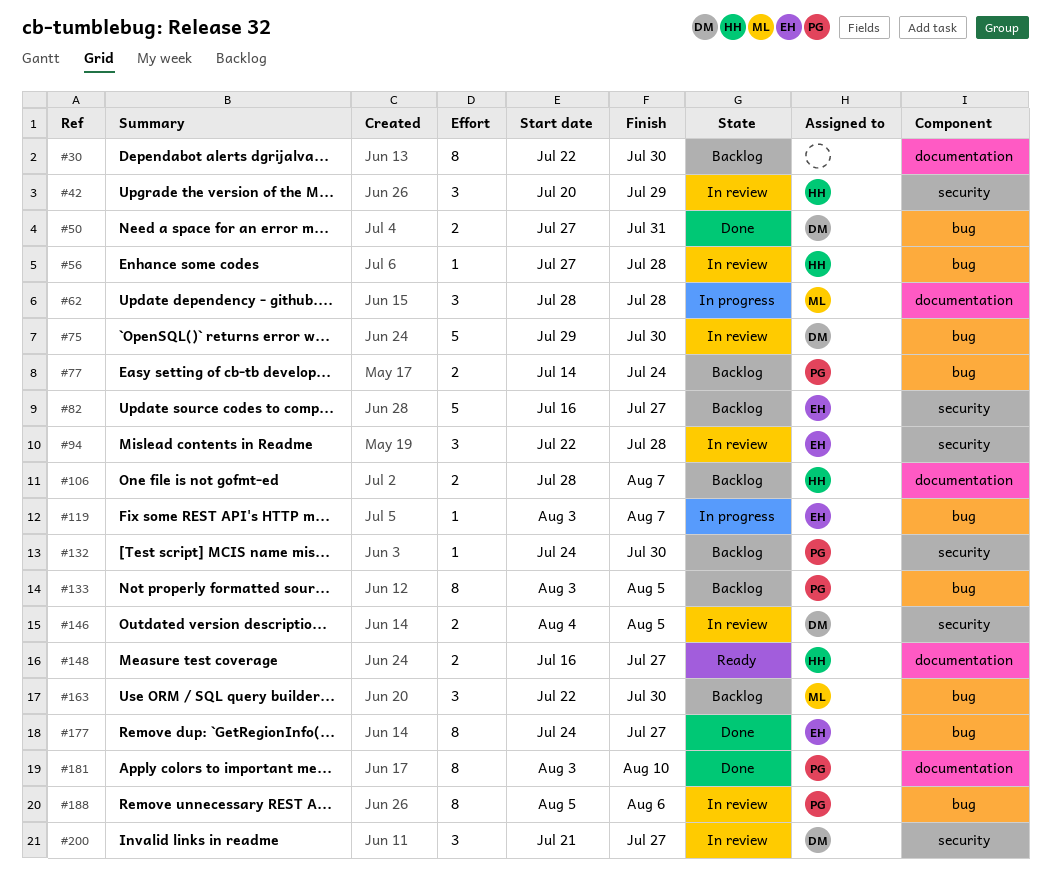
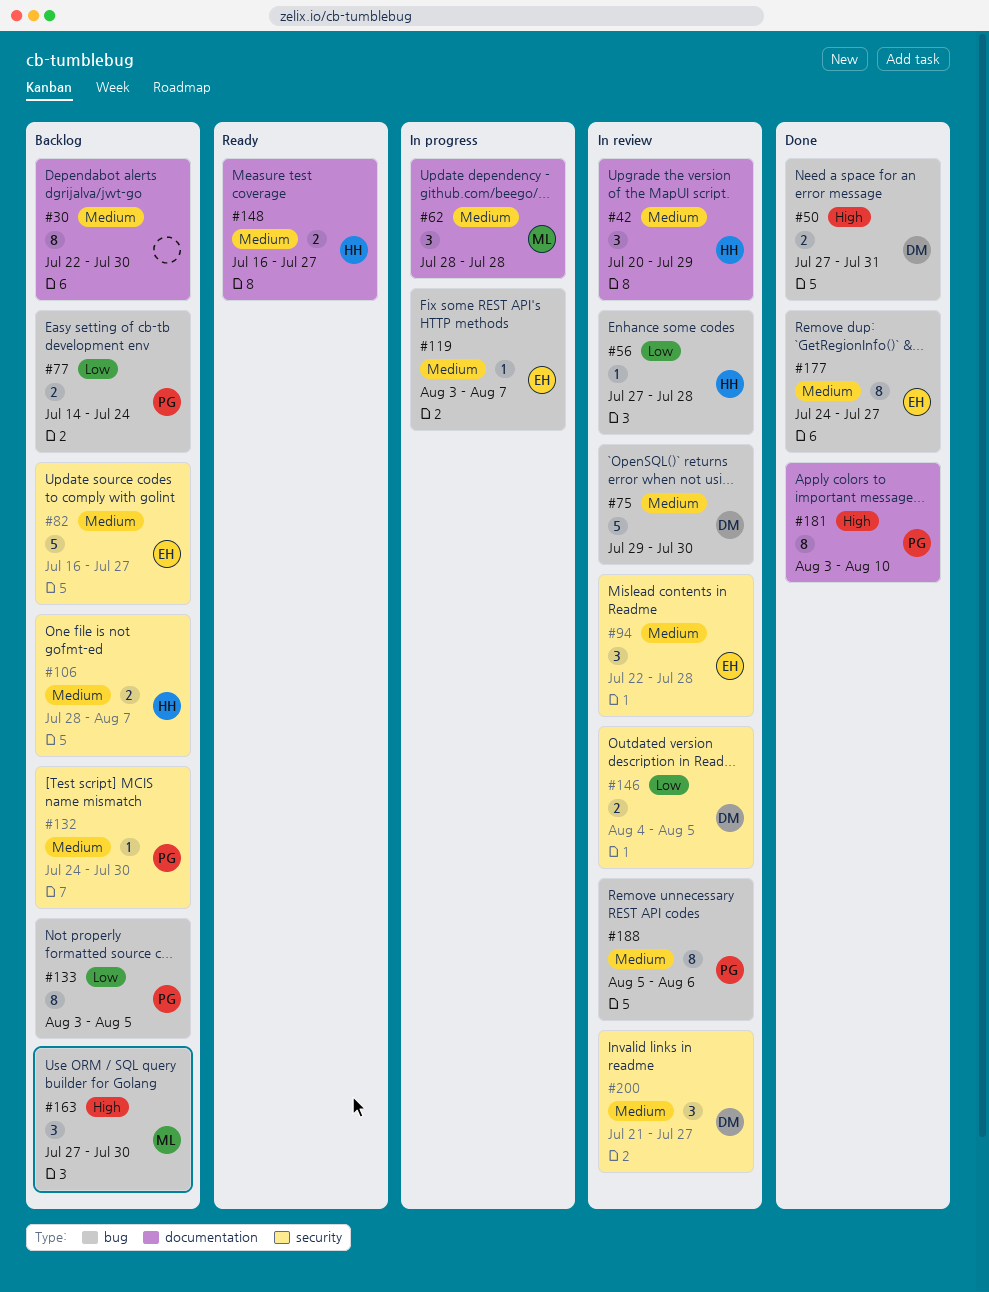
#42, label: security -> documentation
#106, label: documentation -> security
#163, start: Jul 22 -> Jul 27

